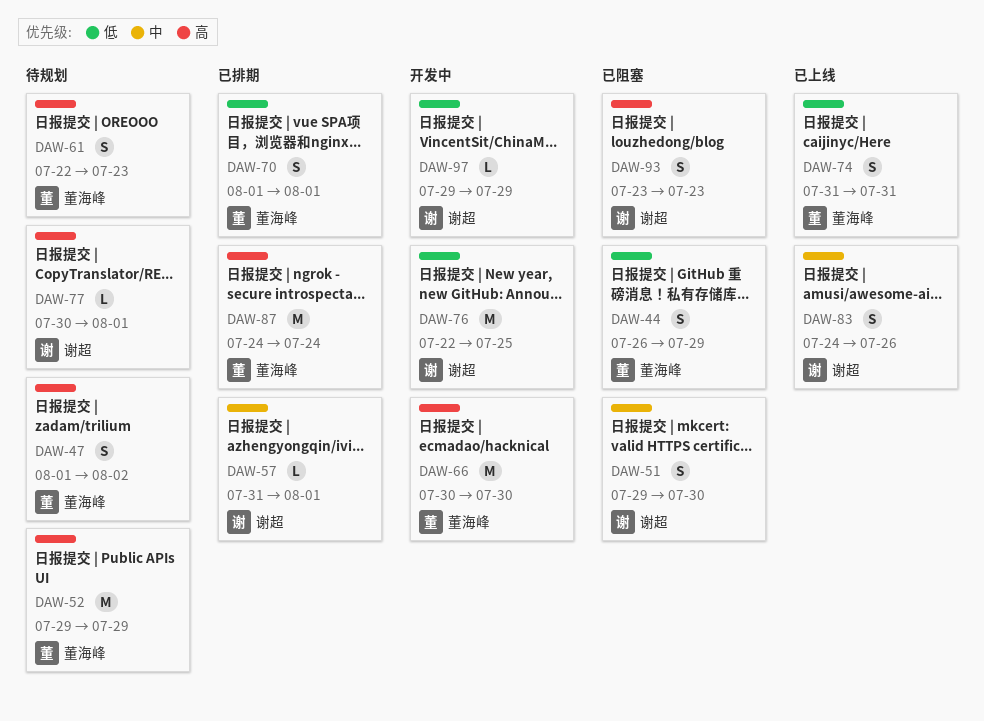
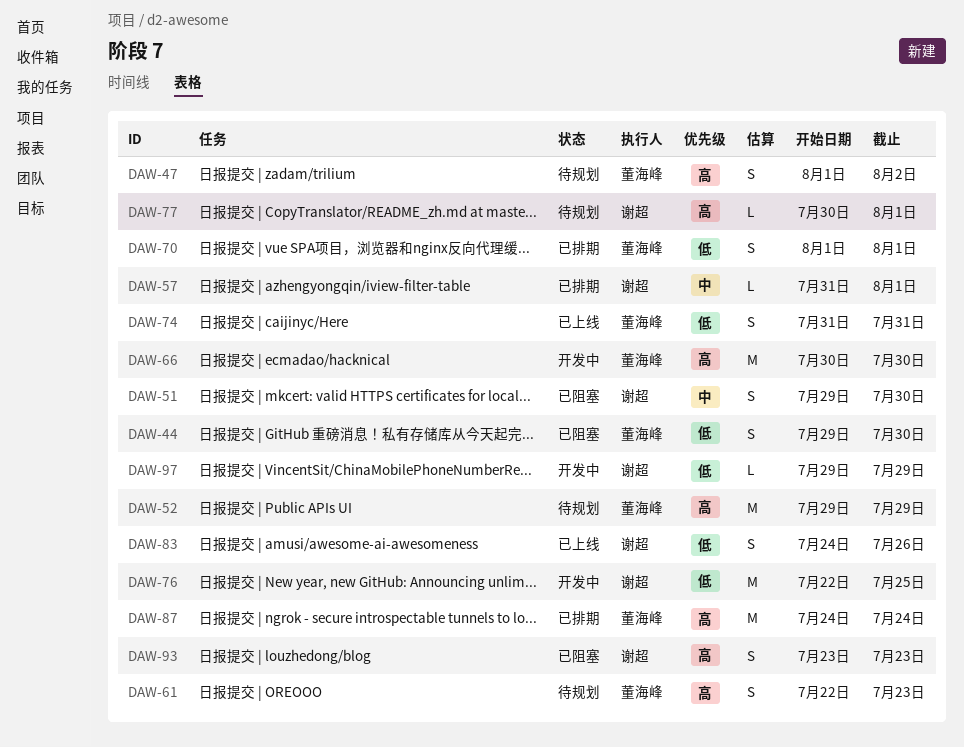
DAW-44, start: Jul 26 -> Jul 29
DAW-44, due: Jul 29 -> Jul 30
DAW-83, priority: 中 -> 低

